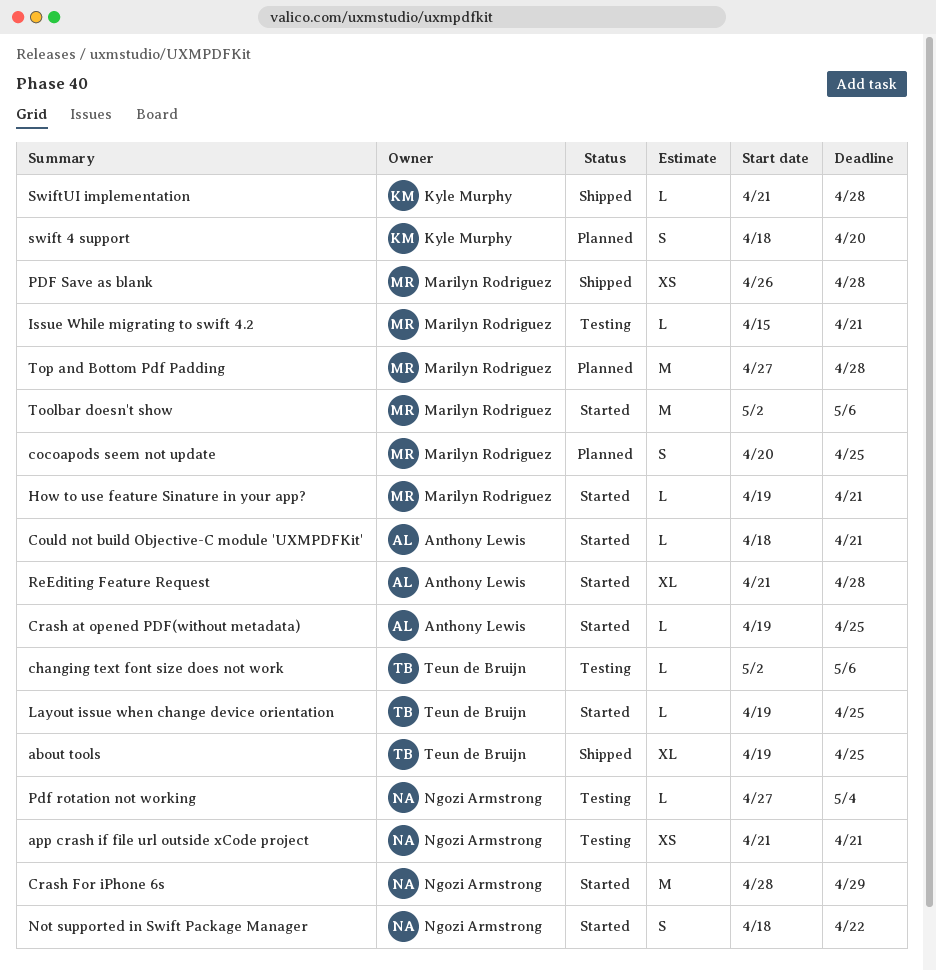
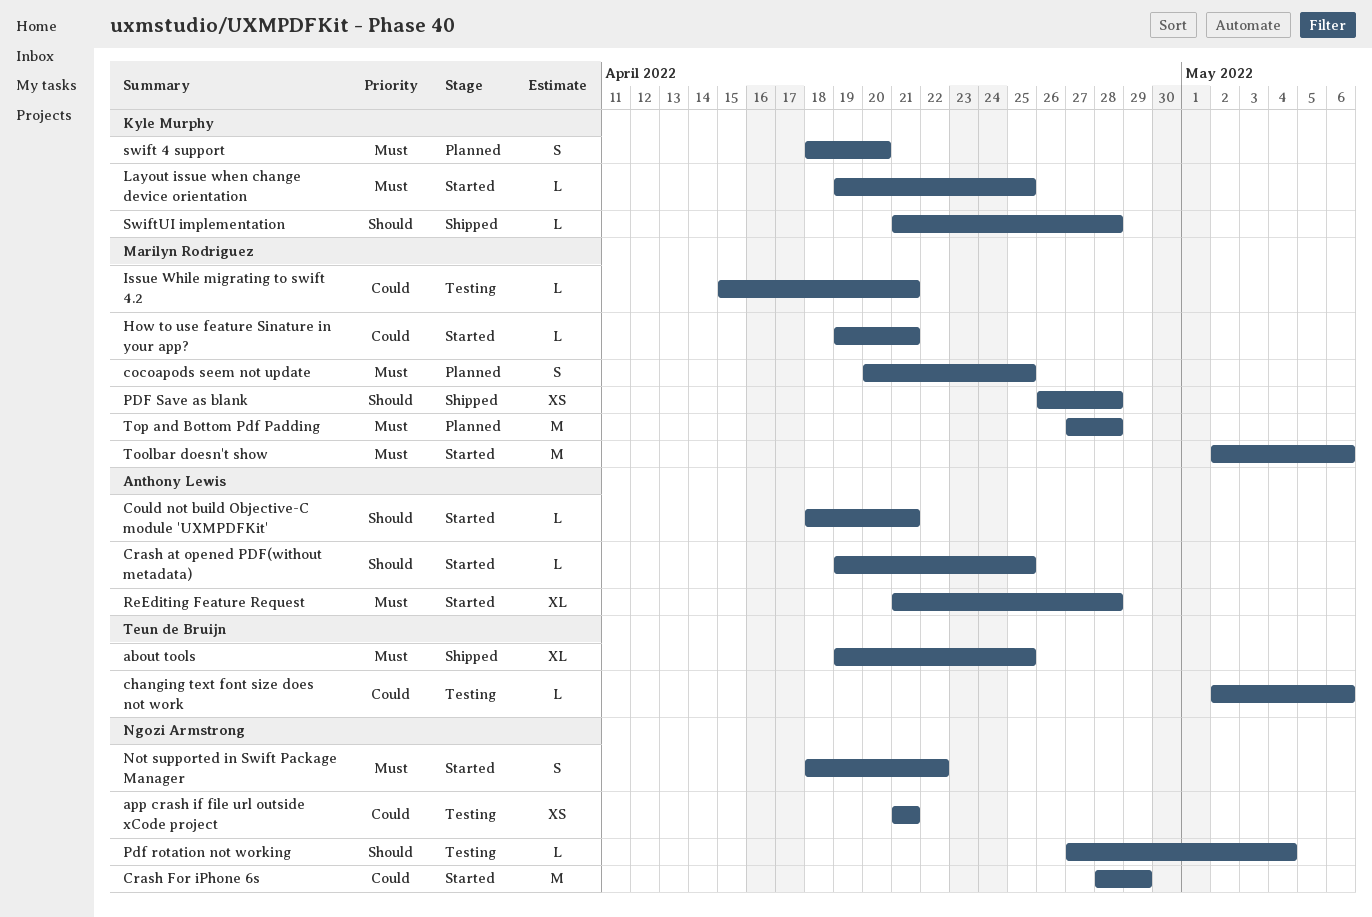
Layout issue when change device orientation, owner: Teun de Bruijn -> Kyle Murphy

